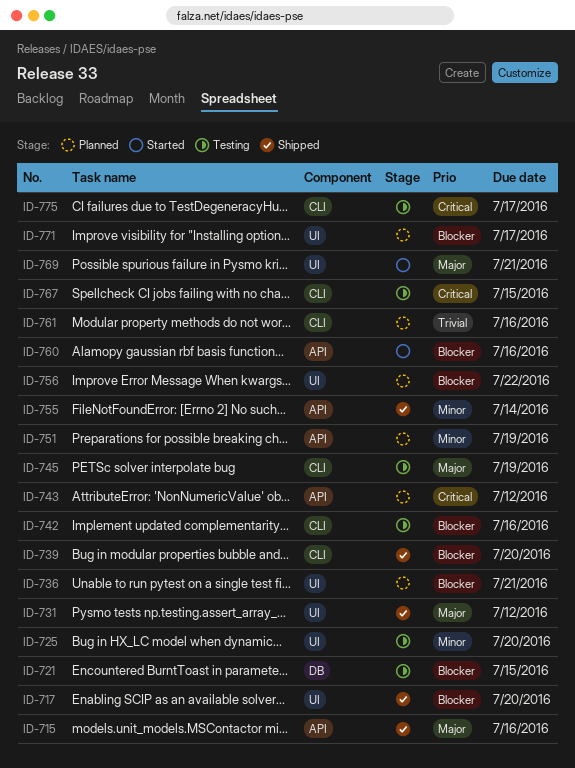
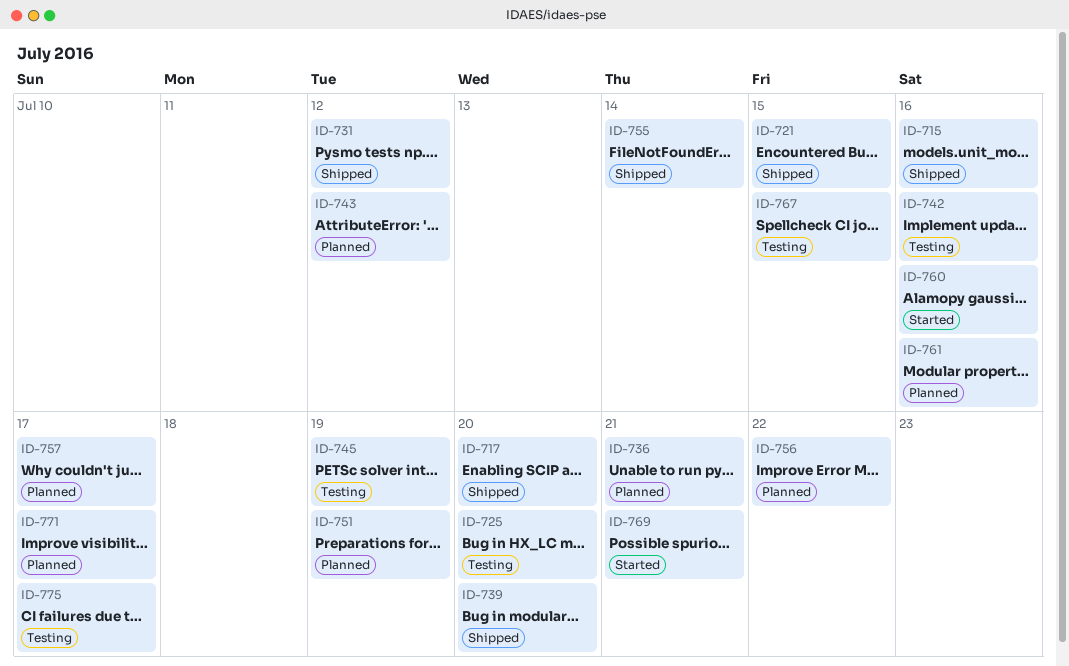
ID-721, status: Testing -> Shipped
ID-757: none -> present

